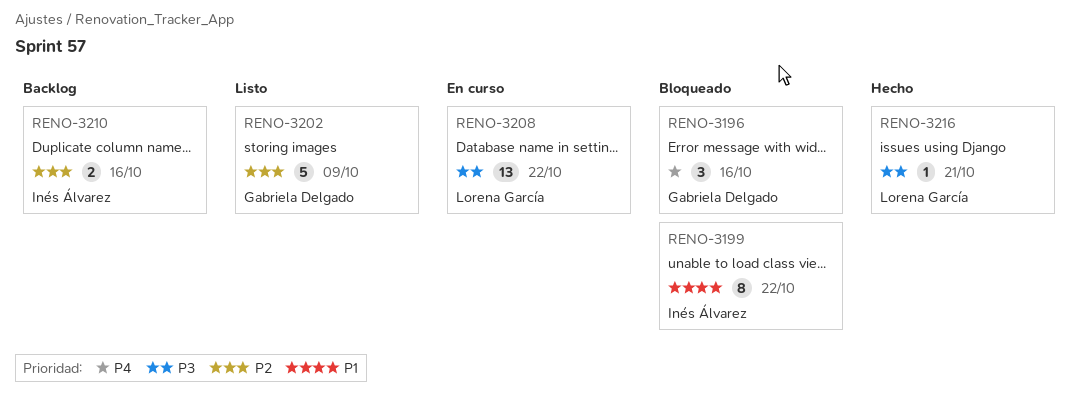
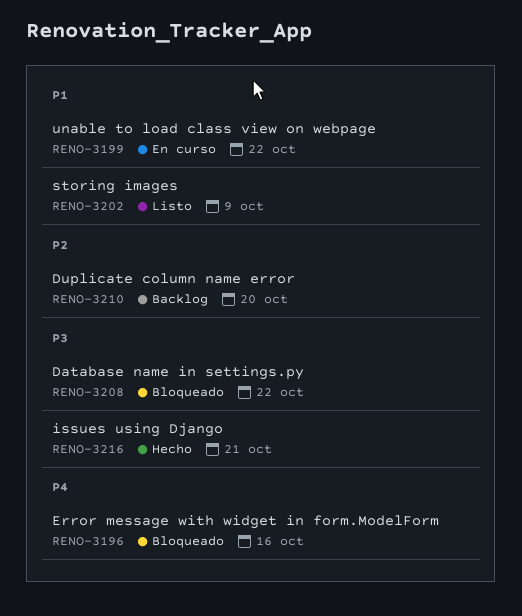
RENO-3199, status: Bloqueado -> En curso
RENO-3202, priority: P2 -> P1
RENO-3208, status: En curso -> Bloqueado
RENO-3210, due: Oct 16 -> Oct 20

